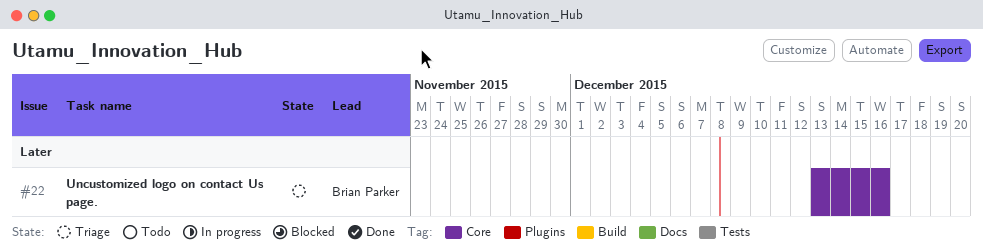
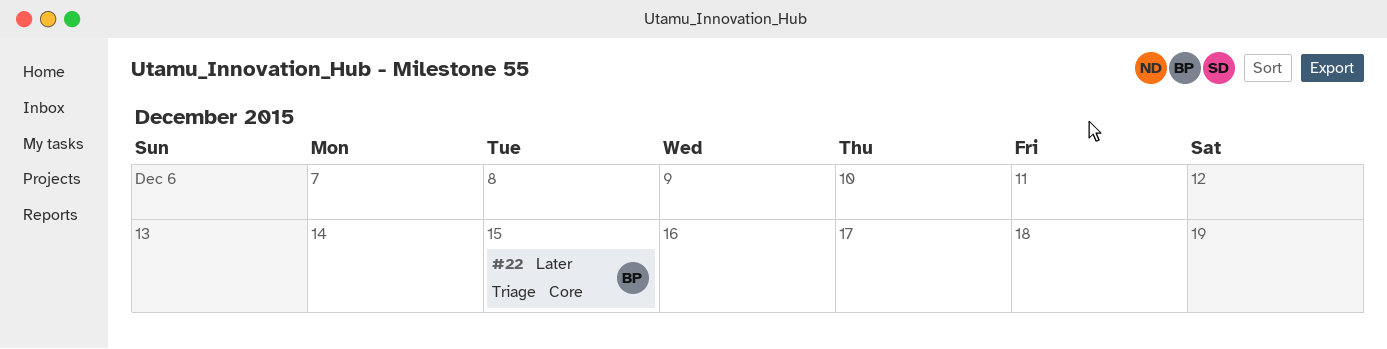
#22, due: Dec 16 -> Dec 15

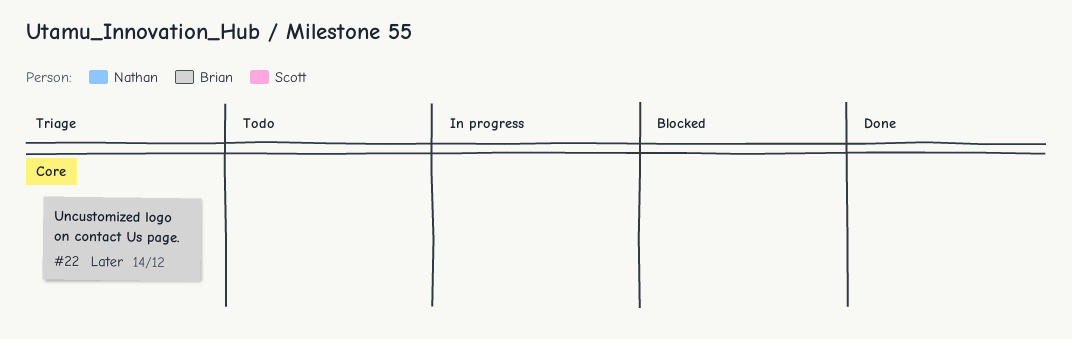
#22, due: Dec 15 -> Dec 14

